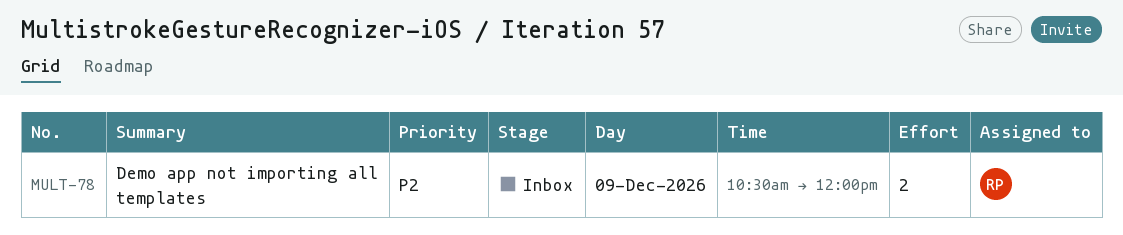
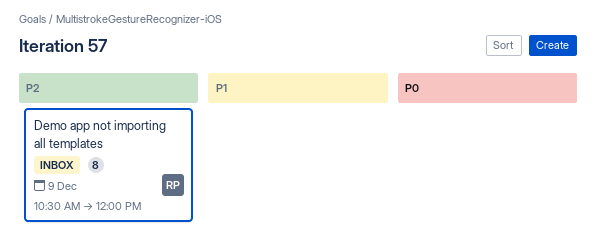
Demo app not importing all templates, estimate: 2 -> 8

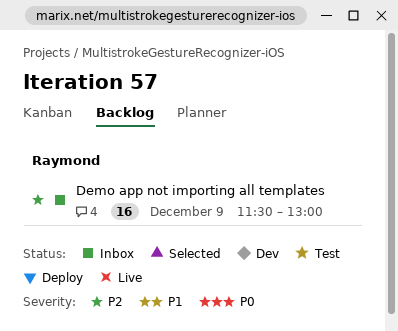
Demo app not importing all templates, estimate: 8 -> 16
Demo app not importing all templates, begins: 10:30 -> 11:30
Demo app not importing all templates, ends: 12:00 -> 13:00

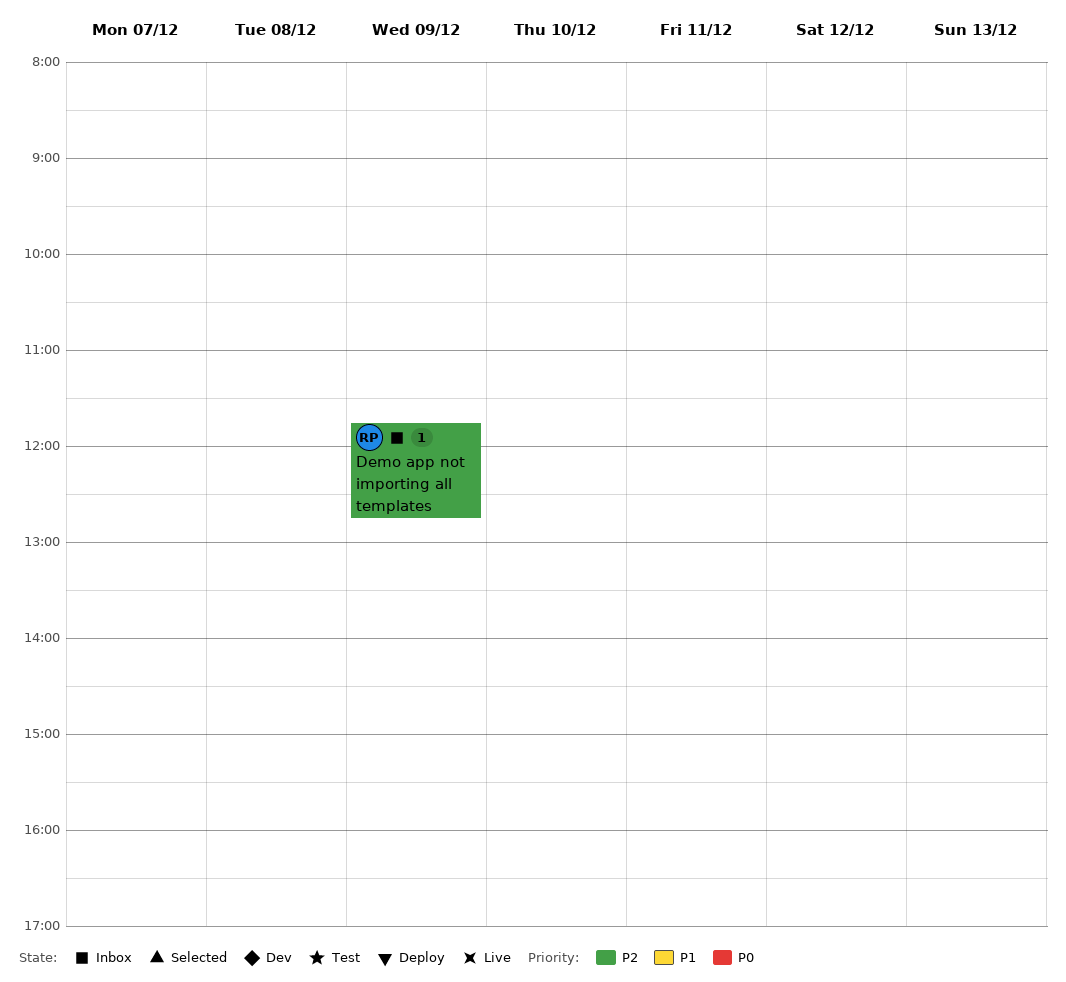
Demo app not importing all templates, estimate: 16 -> 1
Demo app not importing all templates, begins: 11:30 -> 11:45
Demo app not importing all templates, ends: 13:00 -> 12:45

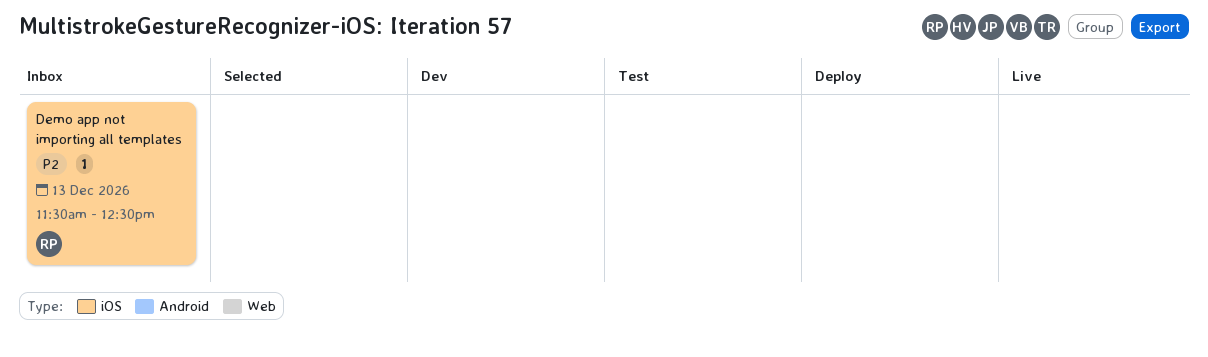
Demo app not importing all templates, day: Dec 9 -> Dec 13
Demo app not importing all templates, begins: 11:45 -> 11:30
Demo app not importing all templates, ends: 12:45 -> 12:30

